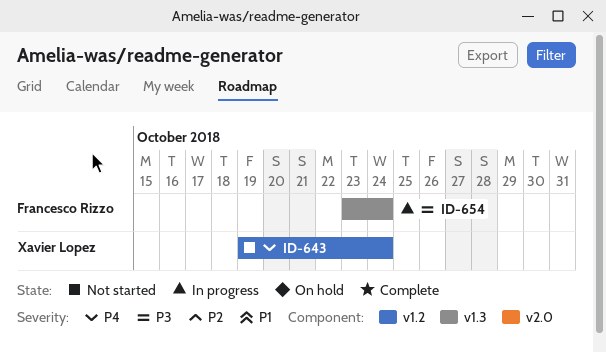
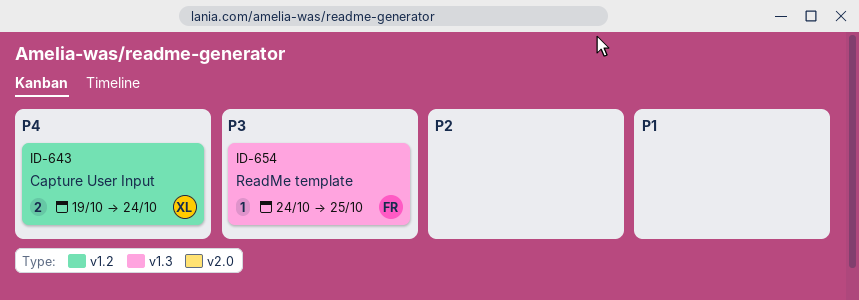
ID-654, start: Oct 23 -> Oct 24
ID-654, due: Oct 24 -> Oct 25

